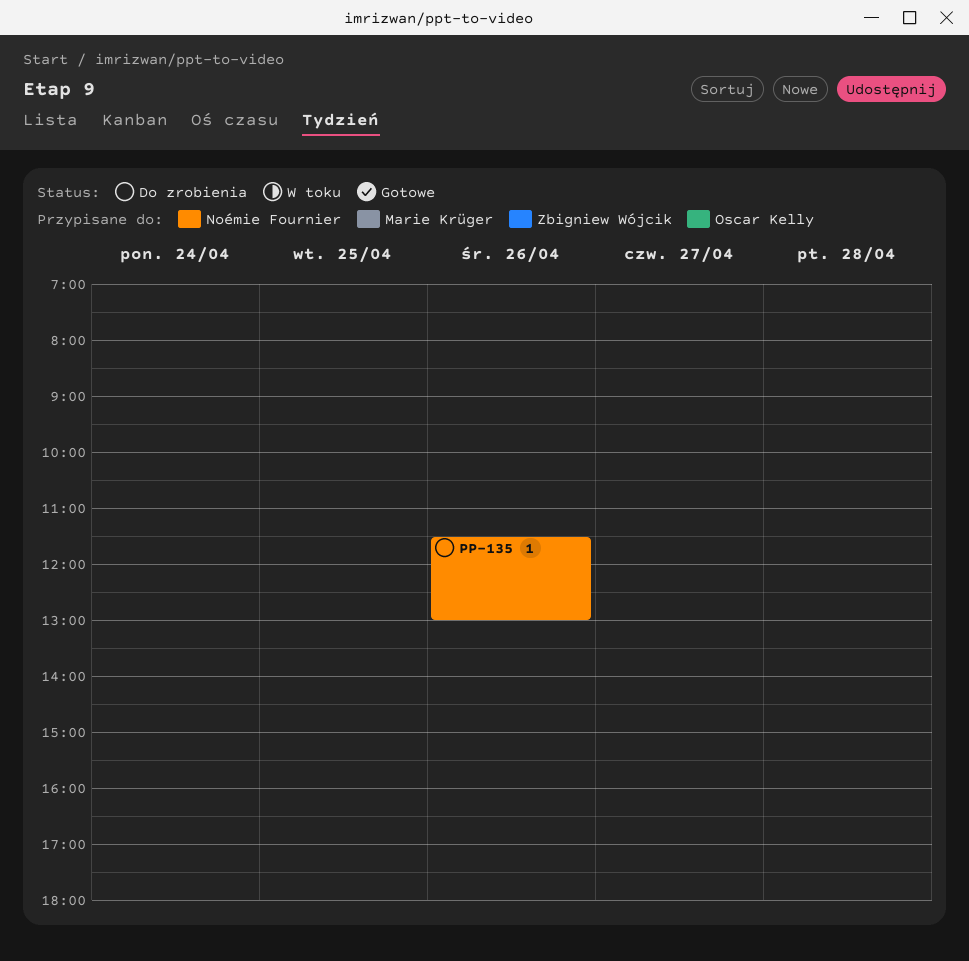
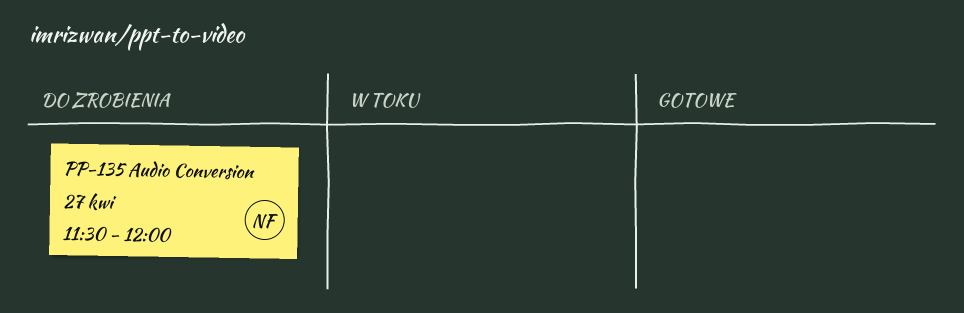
PP-135, day: Apr 26 -> Apr 27
PP-135, ends: 13:00 -> 12:00

